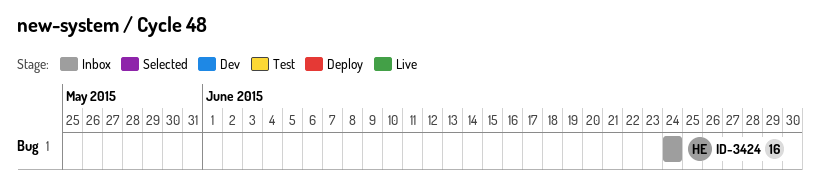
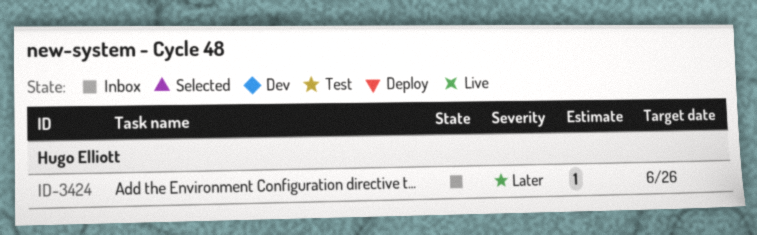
ID-3424, estimate: 16 -> 1
ID-3424, due: Jun 24 -> Jun 26

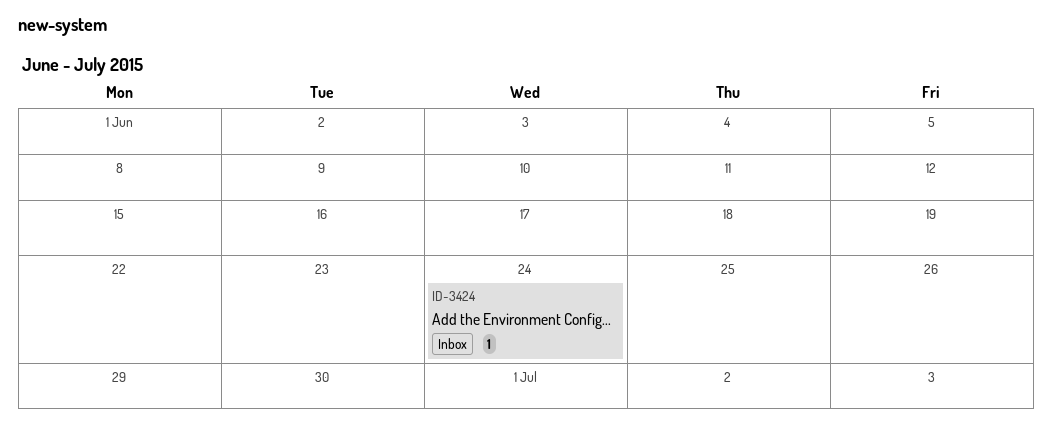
ID-3424, due: Jun 26 -> Jun 24

